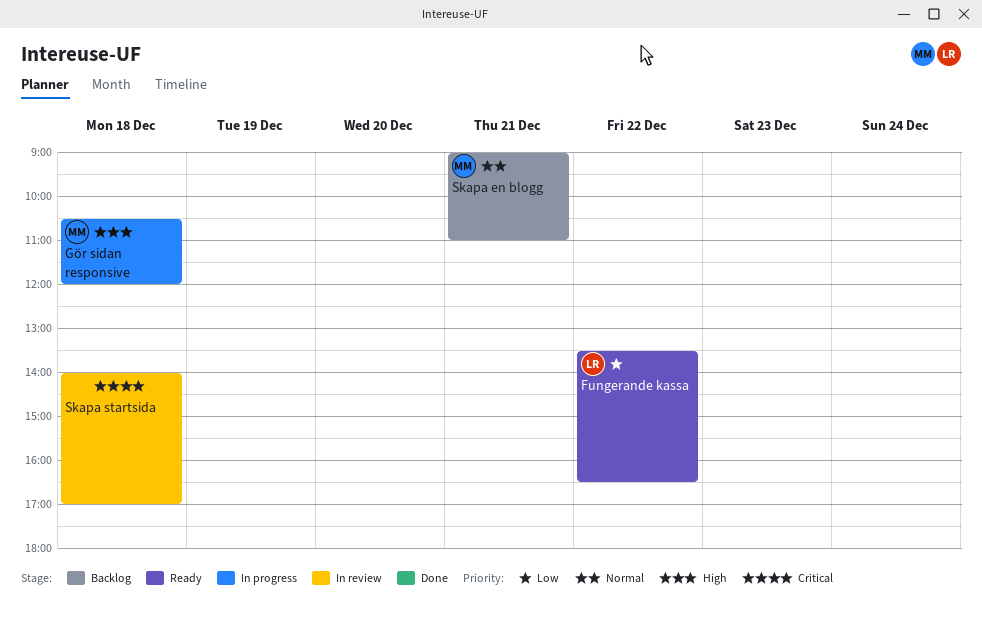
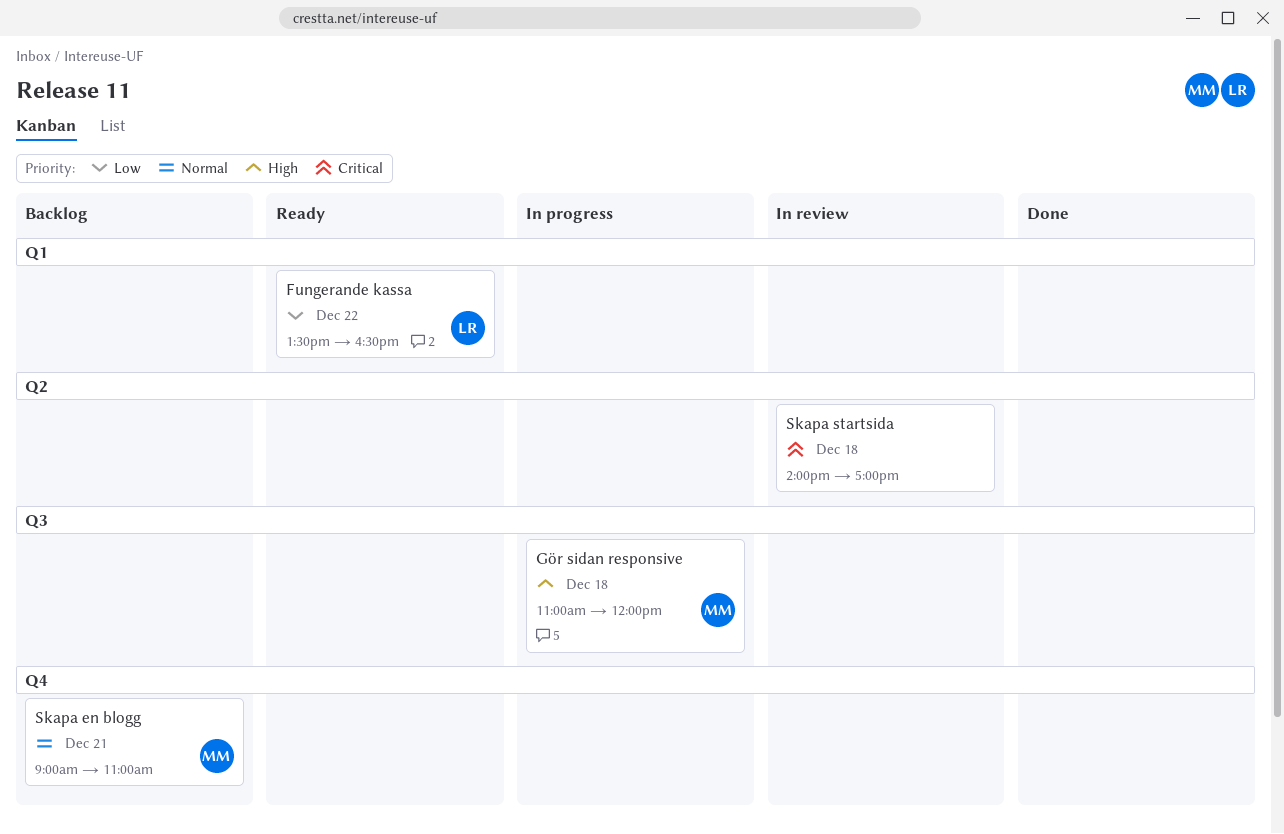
Gör sidan responsive, begins: 10:30 -> 11:00

